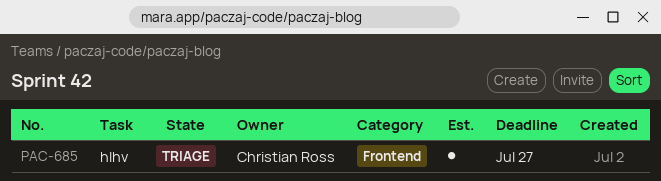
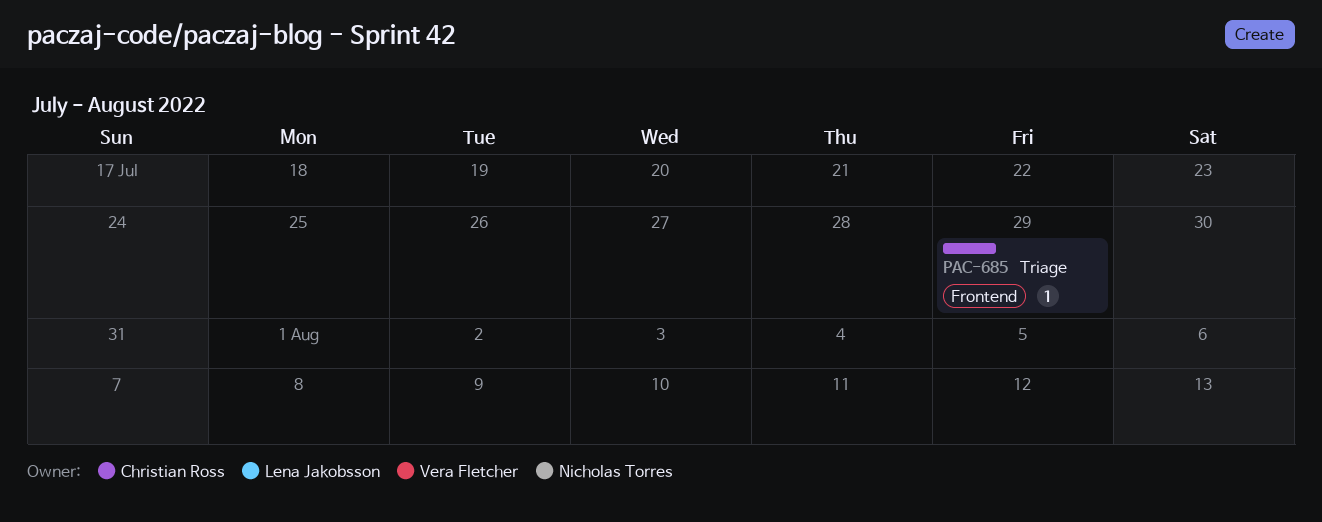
PAC-685, due: Jul 27 -> Jul 29

